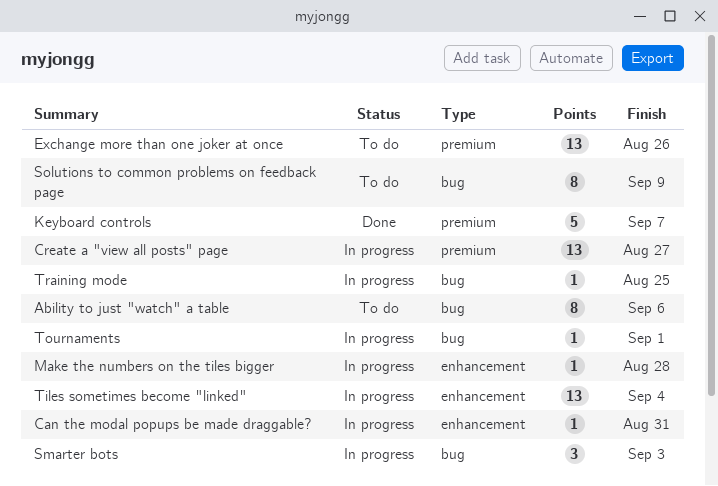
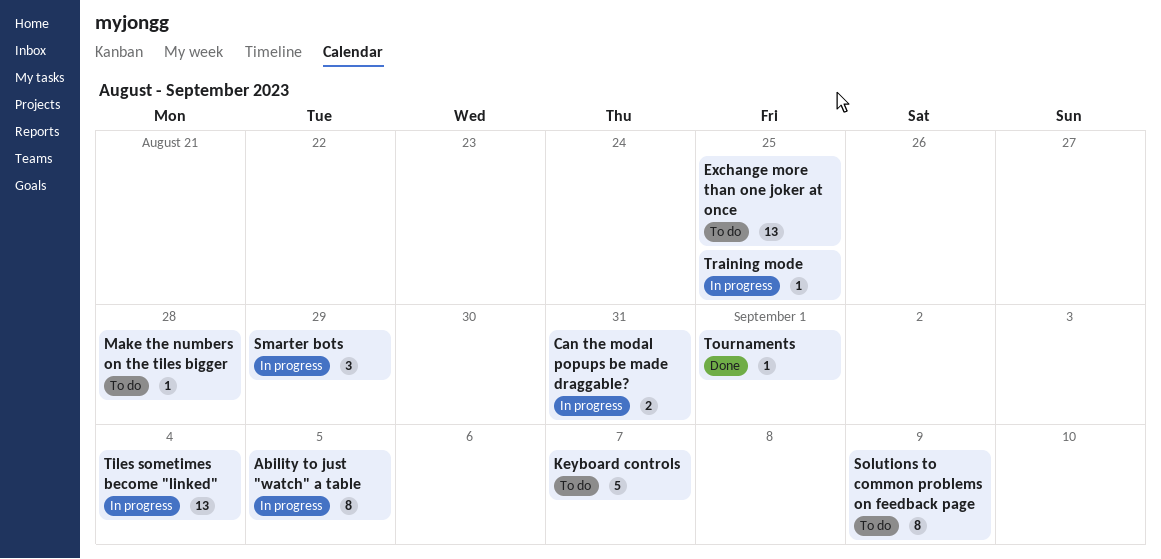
Ability to just "watch" a table, status: To do -> In progress
Ability to just "watch" a table, due: Sep 6 -> Sep 5
Can the modal popups be made draggable?, estimate: 1 -> 2
Create a "view all posts" page: present -> none
Exchange more than one joker at once, due: Aug 26 -> Aug 25
Keyboard controls, status: Done -> To do
Make the numbers on the tiles bigger, status: In progress -> To do
Smarter bots, due: Sep 3 -> Aug 29
Tournaments, status: In progress -> Done

